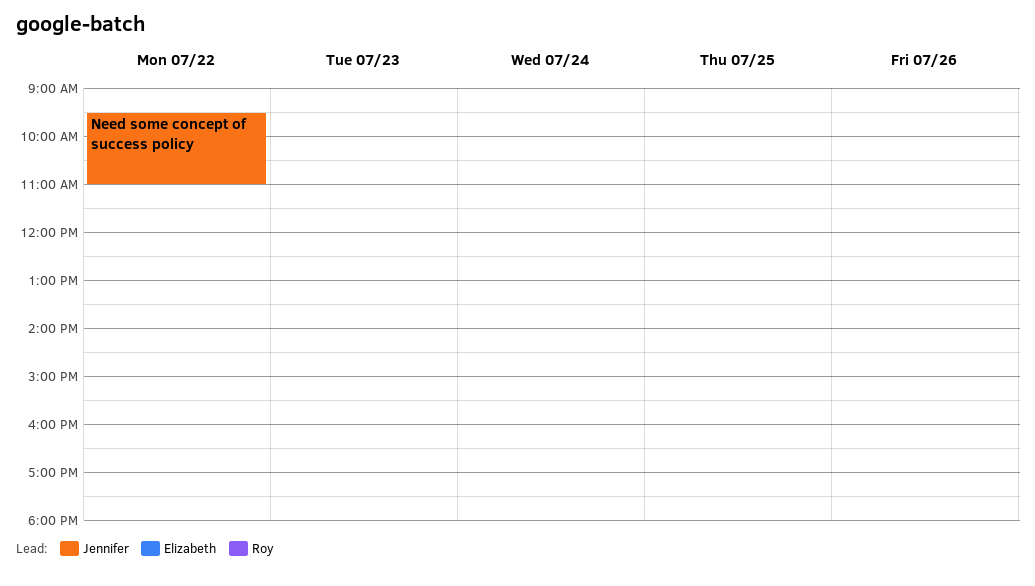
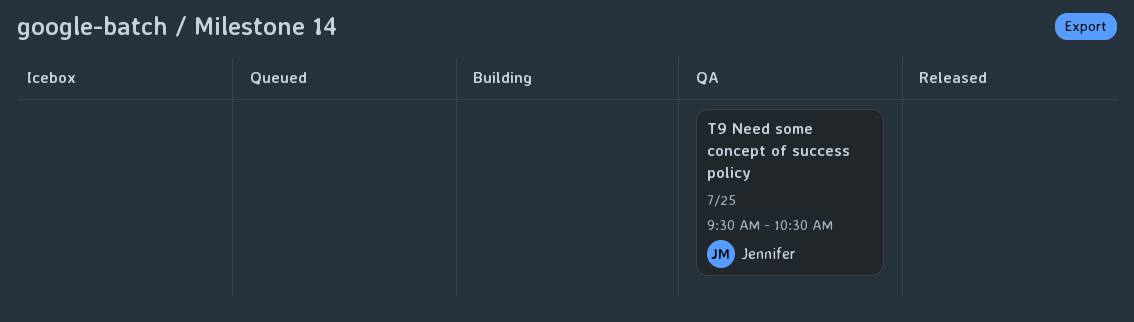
Need some concept of success policy, day: Jul 22 -> Jul 25
Need some concept of success policy, ends: 11:00 -> 10:30

